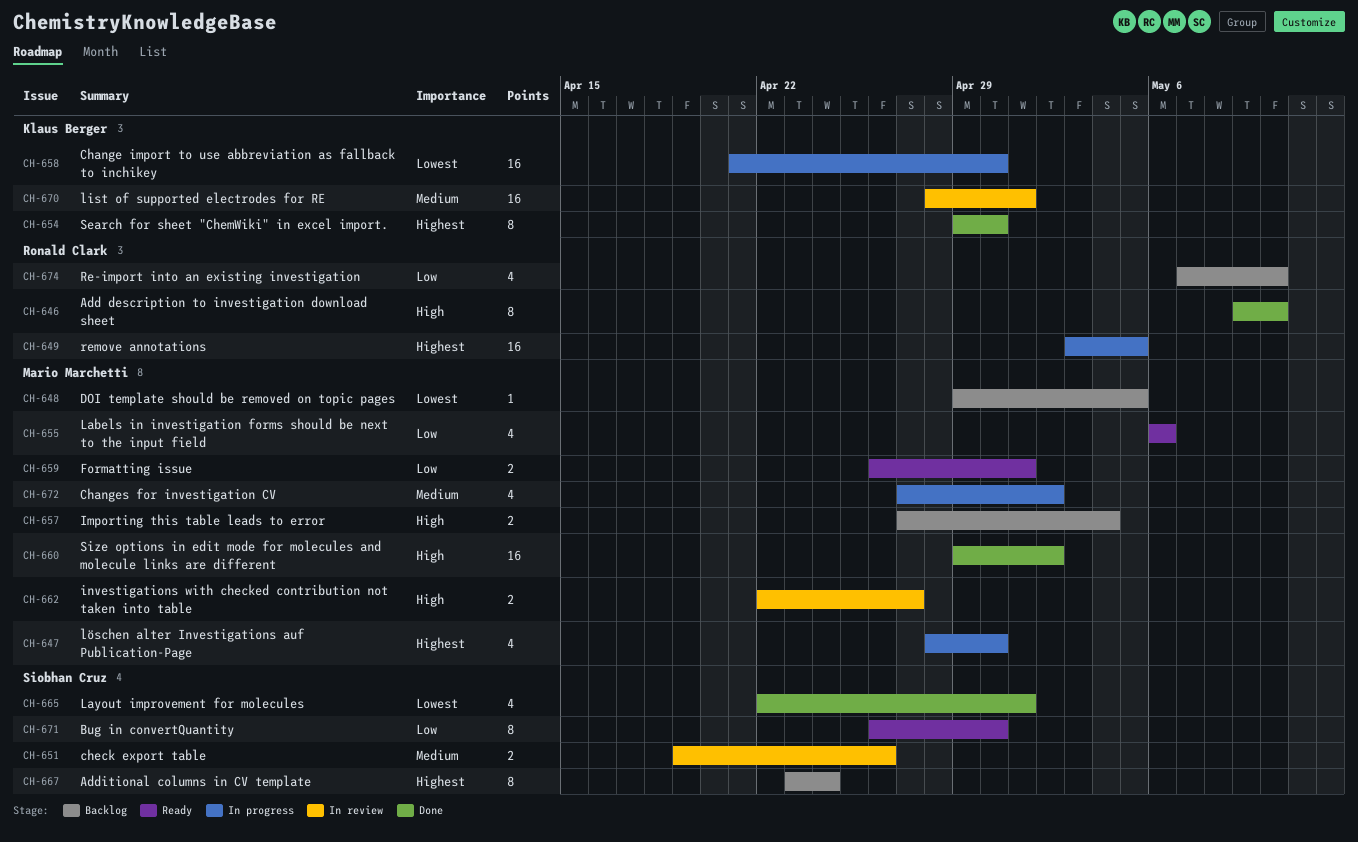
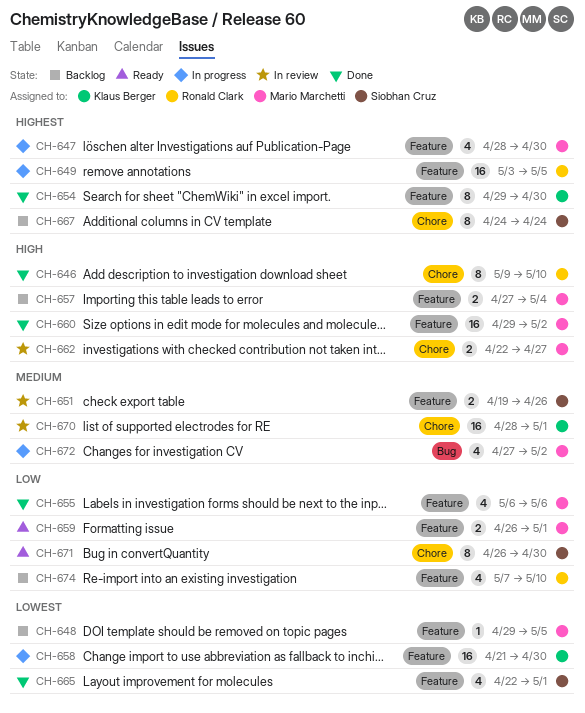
CH-655, status: Ready -> Done
CH-667, start: Apr 23 -> Apr 24

